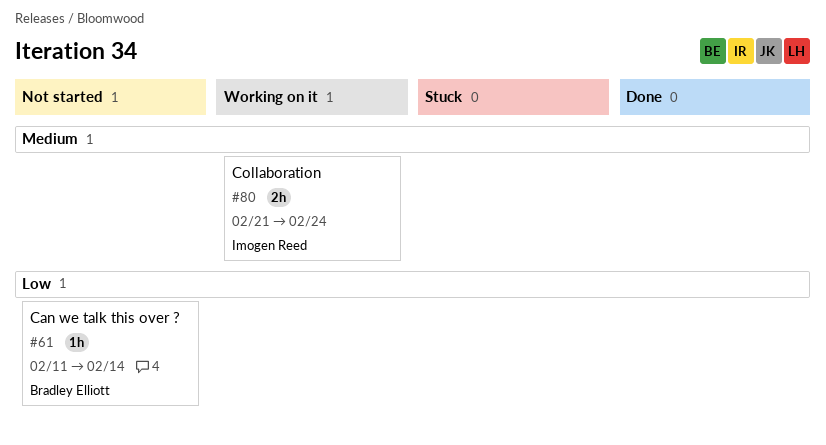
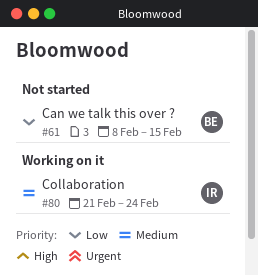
#61, start: Feb 11 -> Feb 8
#61, due: Feb 14 -> Feb 15

